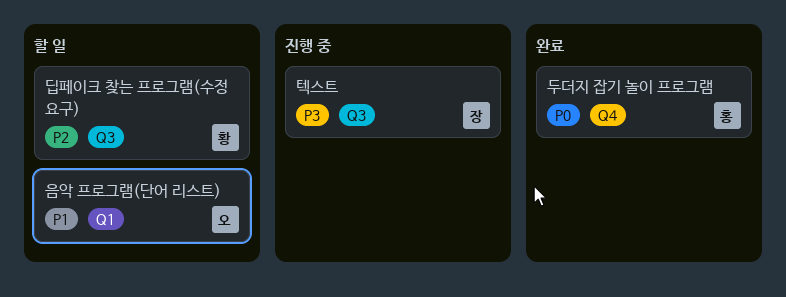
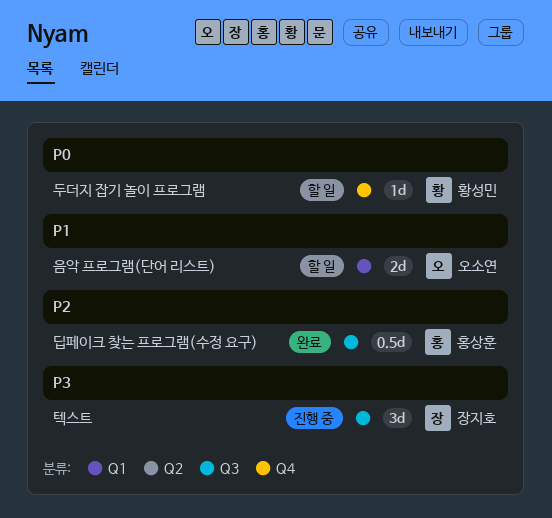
두더지 잡기 놀이 프로그램, status: 완료 -> 할 일
두더지 잡기 놀이 프로그램, owner: 홍상훈 -> 황성민
딥페이크 찾는 프로그램(수정 요구), status: 할 일 -> 완료
딥페이크 찾는 프로그램(수정 요구), owner: 황성민 -> 홍상훈

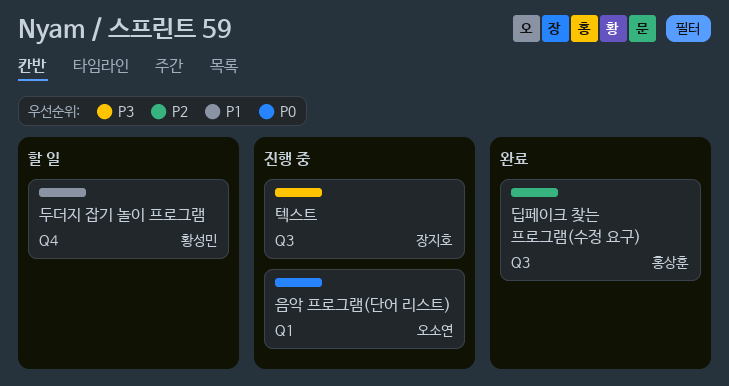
두더지 잡기 놀이 프로그램, priority: P0 -> P1
음악 프로그램(단어 리스트), status: 할 일 -> 진행 중
음악 프로그램(단어 리스트), priority: P1 -> P0

